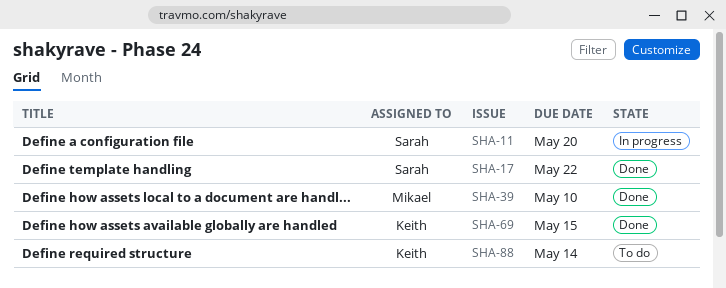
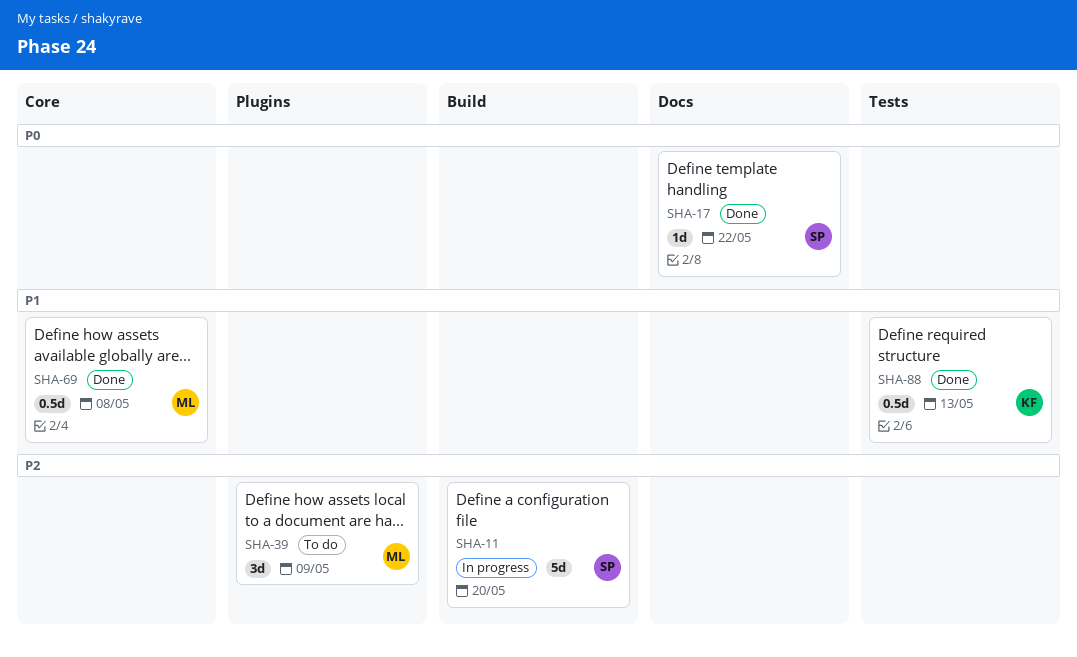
SHA-39, status: Done -> To do
SHA-39, due: May 10 -> May 9
SHA-69, owner: Keith -> Mikael
SHA-69, due: May 15 -> May 8
SHA-88, status: To do -> Done
SHA-88, due: May 14 -> May 13

